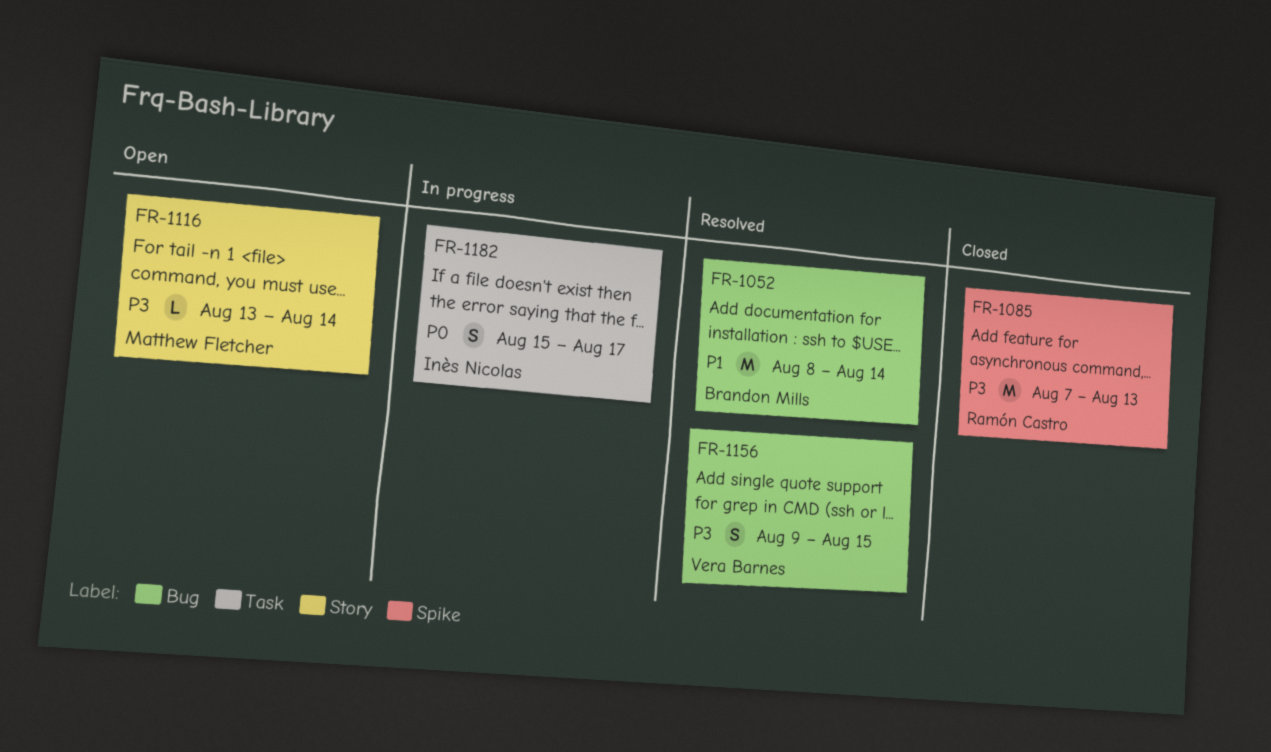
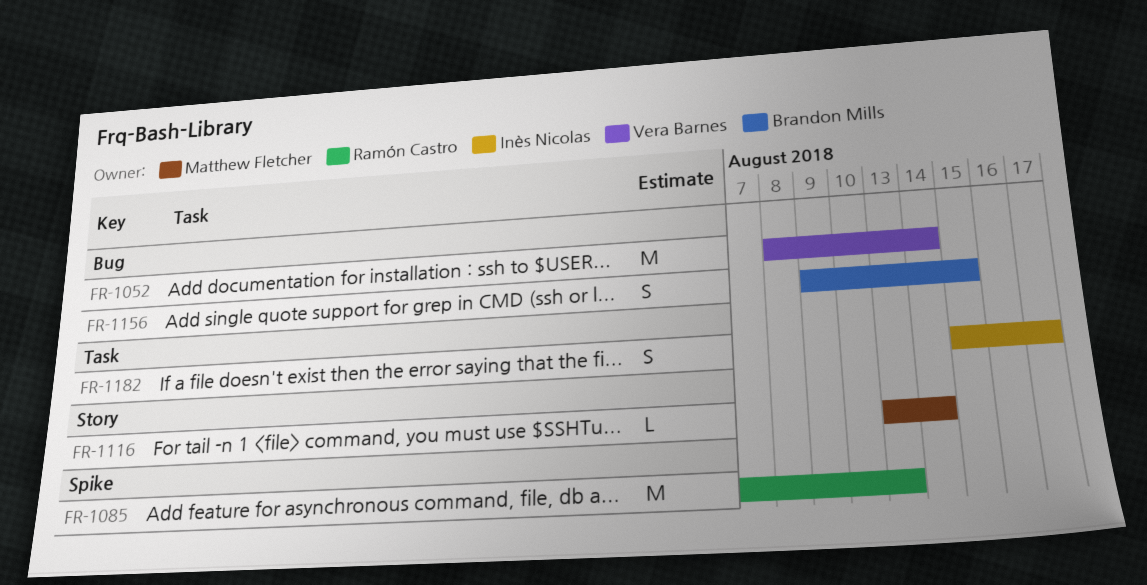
FR-1052, owner: Brandon Mills -> Vera Barnes
FR-1156, owner: Vera Barnes -> Brandon Mills

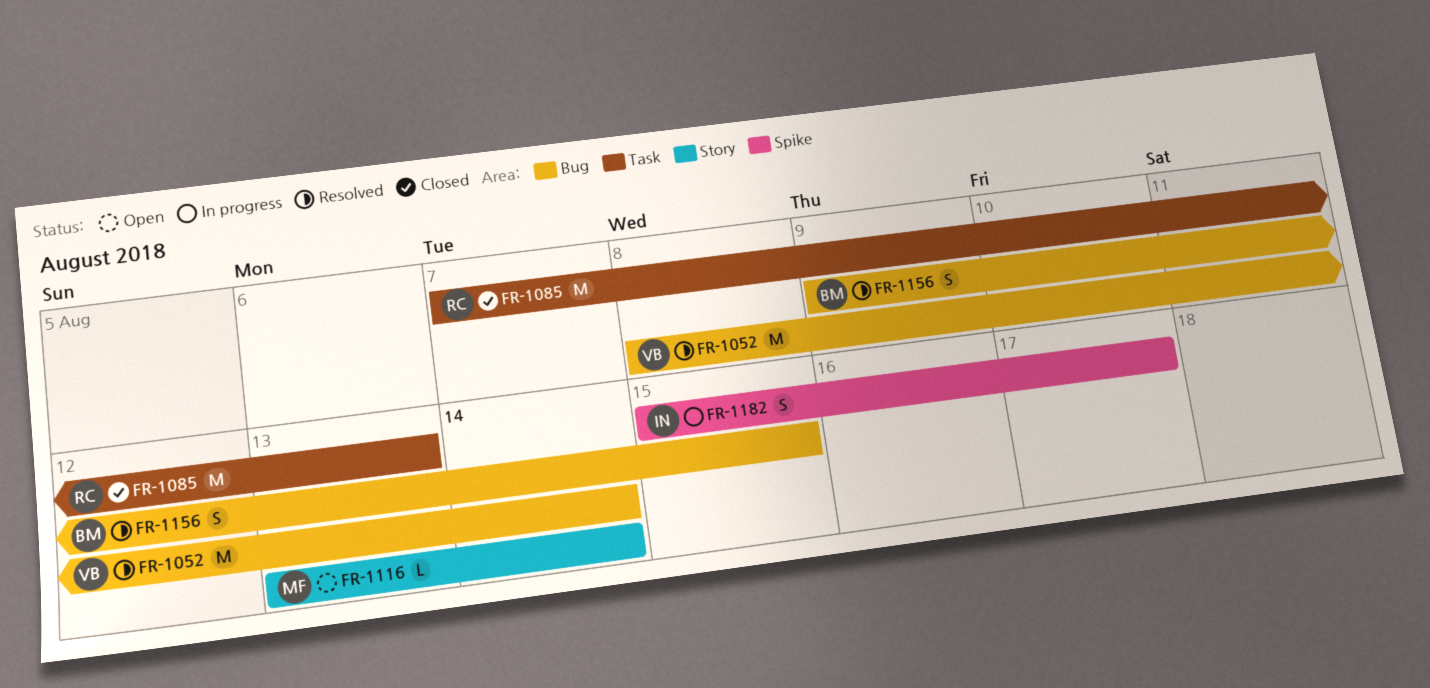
FR-1085, label: Spike -> Task
FR-1182, label: Task -> Spike

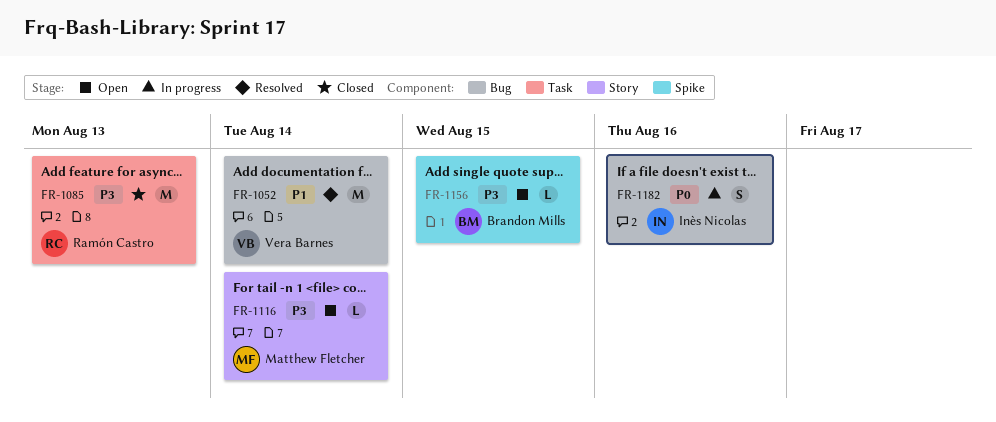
FR-1156, status: Resolved -> Open
FR-1156, label: Bug -> Spike
FR-1156, estimate: S -> L
FR-1182, label: Spike -> Bug
FR-1182, due: Aug 17 -> Aug 16

